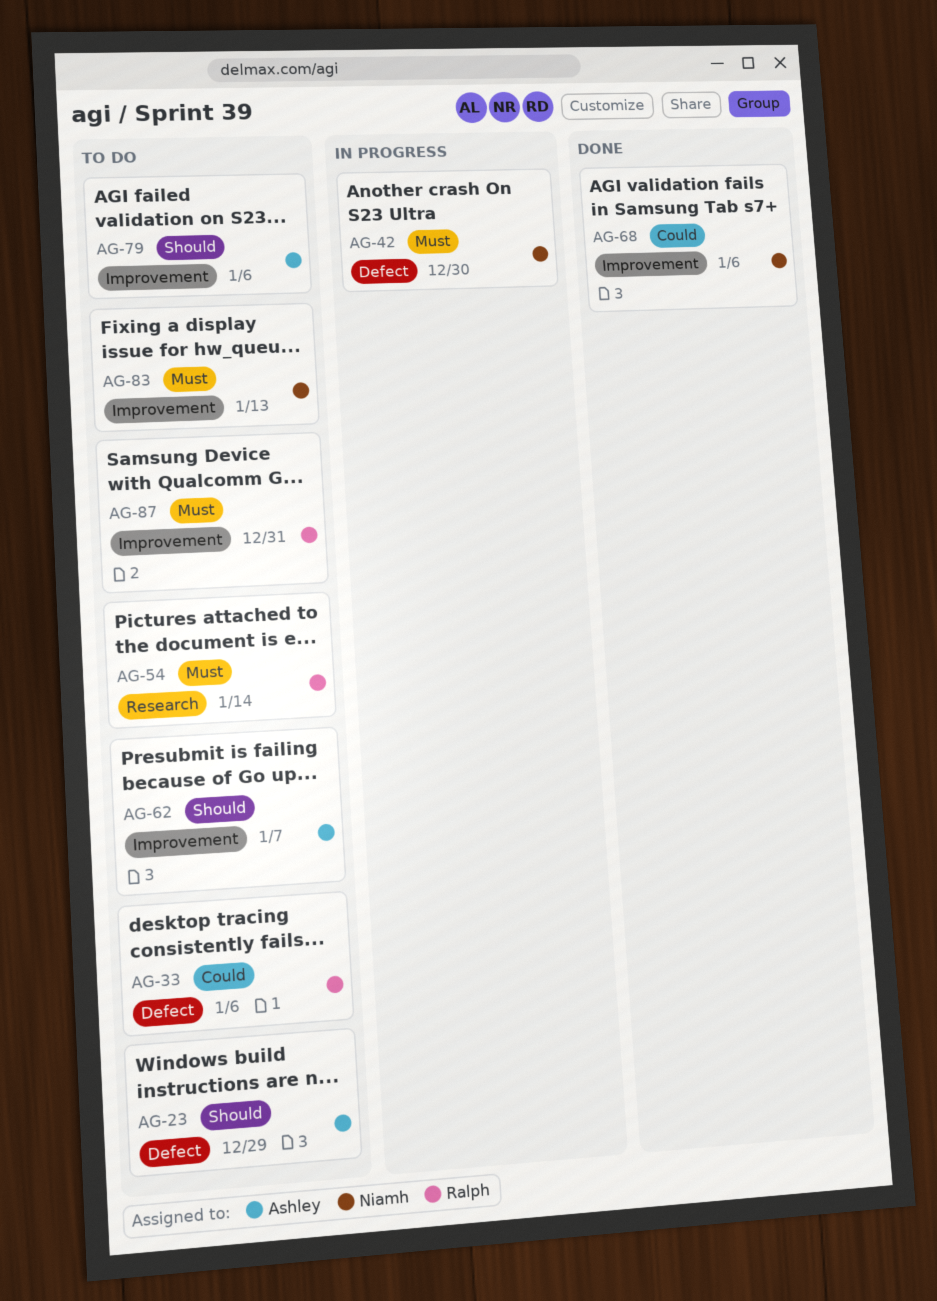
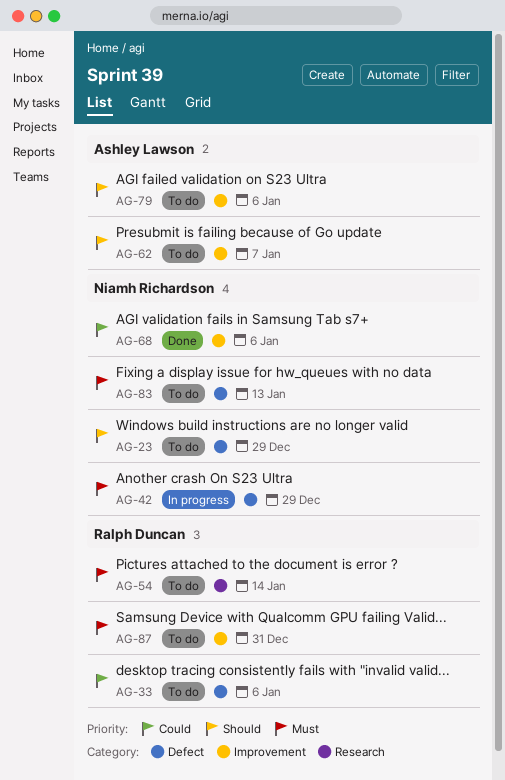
AG-23, owner: Ashley Lawson -> Niamh Richardson
AG-42, due: Dec 30 -> Dec 29
AG-83, label: Improvement -> Defect

